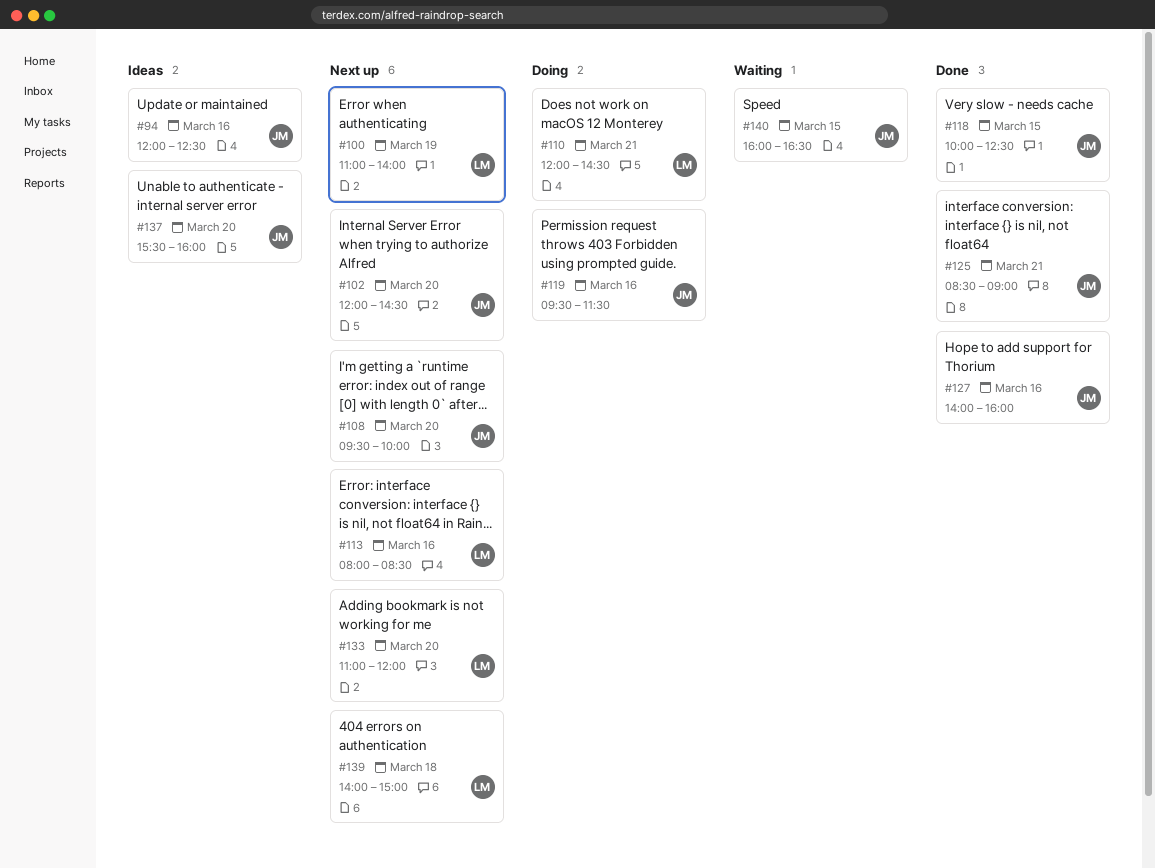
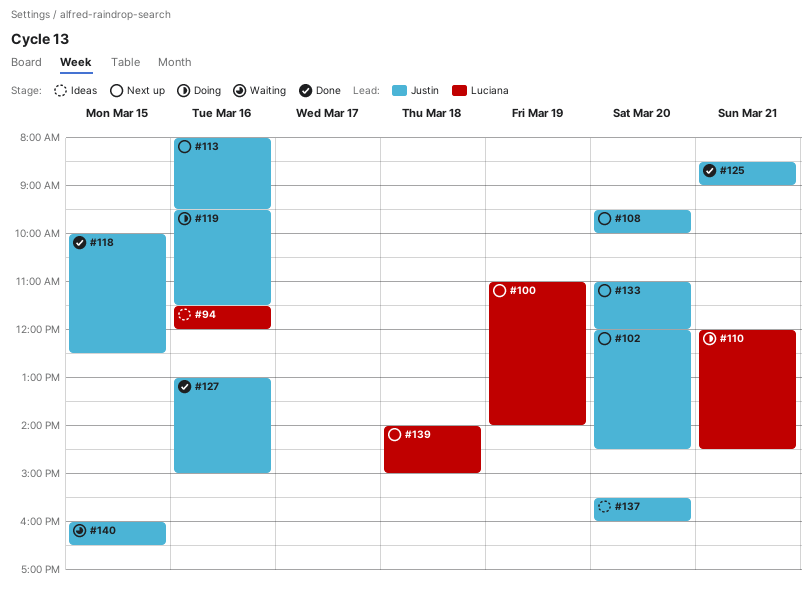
#94, owner: Justin -> Luciana
#94, begins: 12:00 -> 11:30
#94, ends: 12:30 -> 12:00
#113, owner: Luciana -> Justin
#113, ends: 08:30 -> 09:30
#127, begins: 14:00 -> 13:00
#127, ends: 16:00 -> 15:00
#133, owner: Luciana -> Justin

